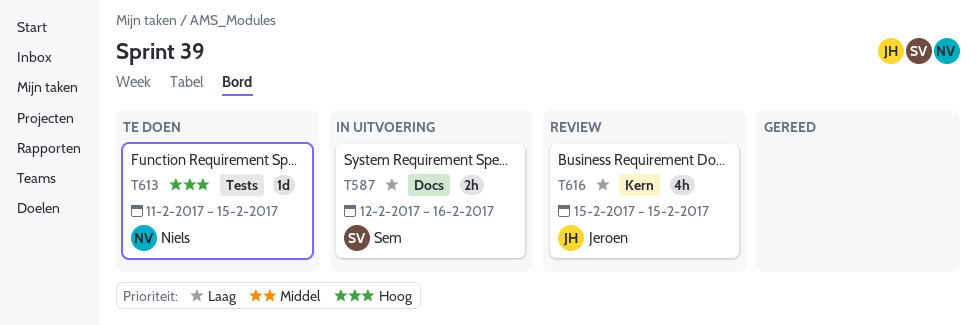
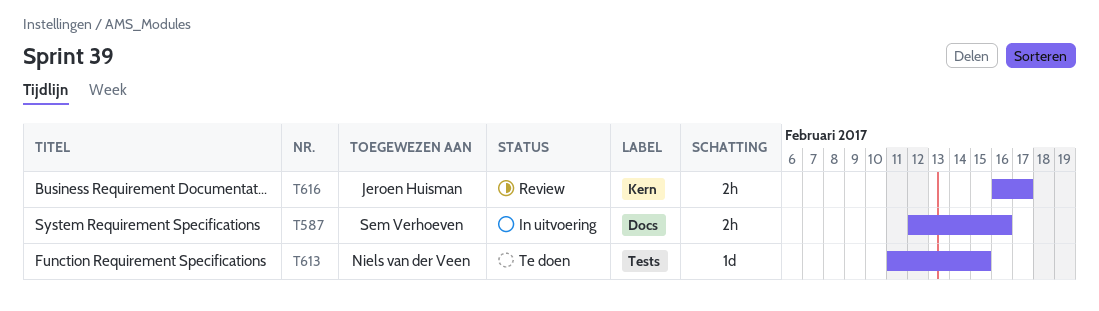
T616, estimate: 4h -> 2h
T616, start: Feb 15 -> Feb 16
T616, due: Feb 15 -> Feb 17

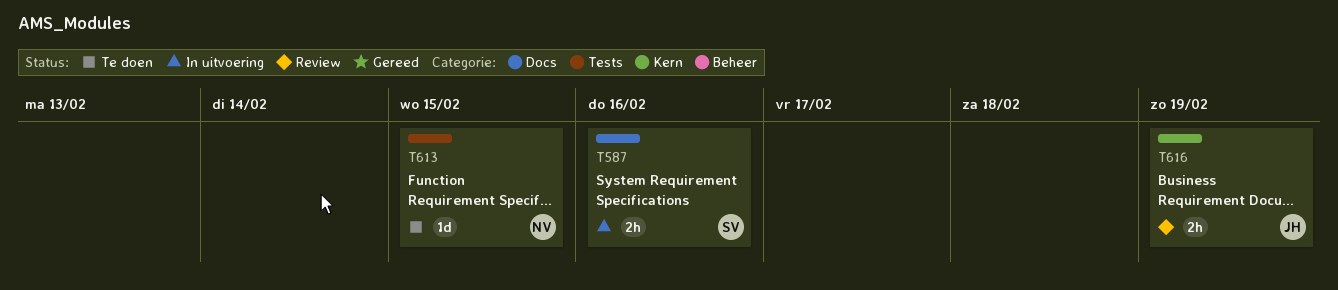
T616, due: Feb 17 -> Feb 19

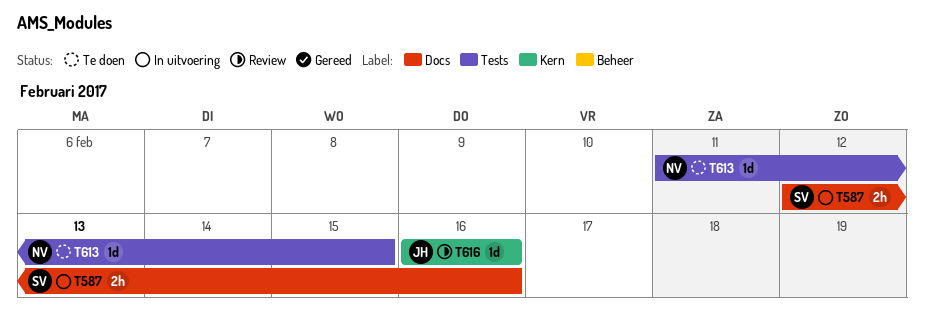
T616, estimate: 2h -> 1d
T616, due: Feb 19 -> Feb 16

